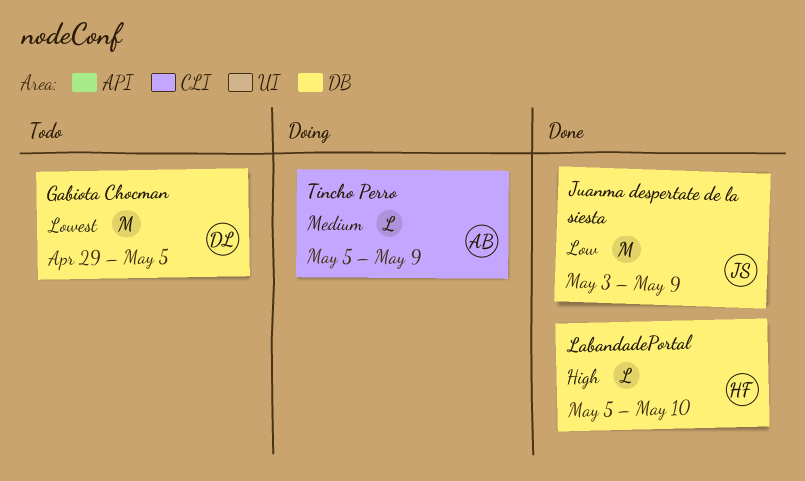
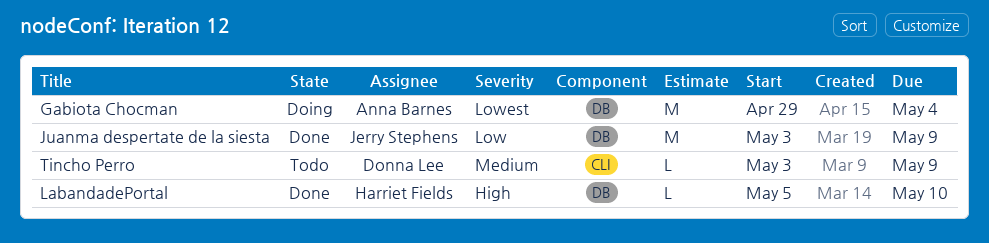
Gabiota Chocman, status: Todo -> Doing
Gabiota Chocman, owner: Donna Lee -> Anna Barnes
Gabiota Chocman, due: May 5 -> May 4
Tincho Perro, status: Doing -> Todo
Tincho Perro, owner: Anna Barnes -> Donna Lee
Tincho Perro, start: May 5 -> May 3

